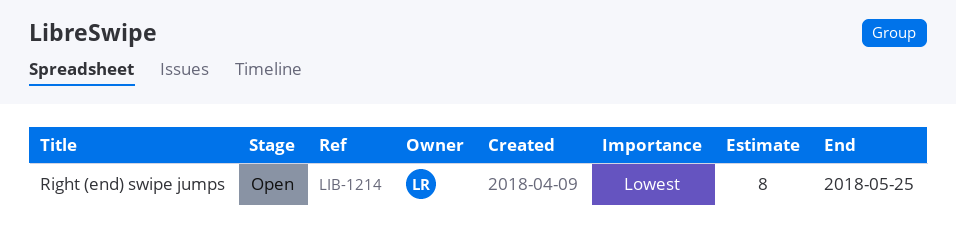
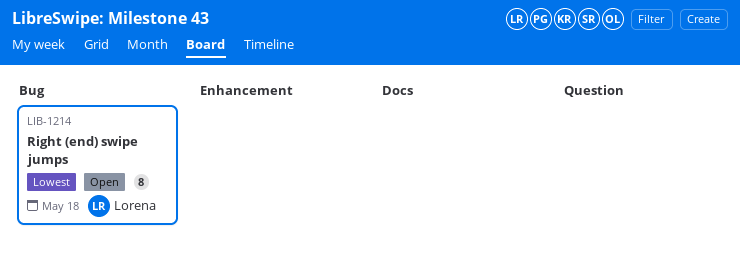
LIB-1214, due: May 25 -> May 18

